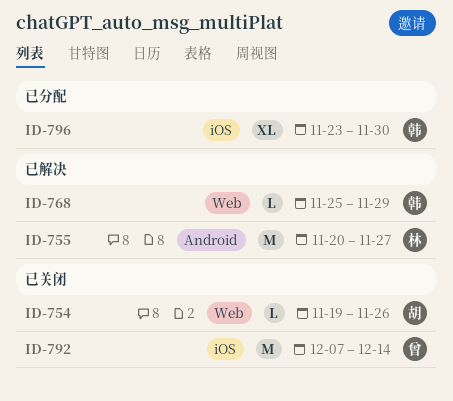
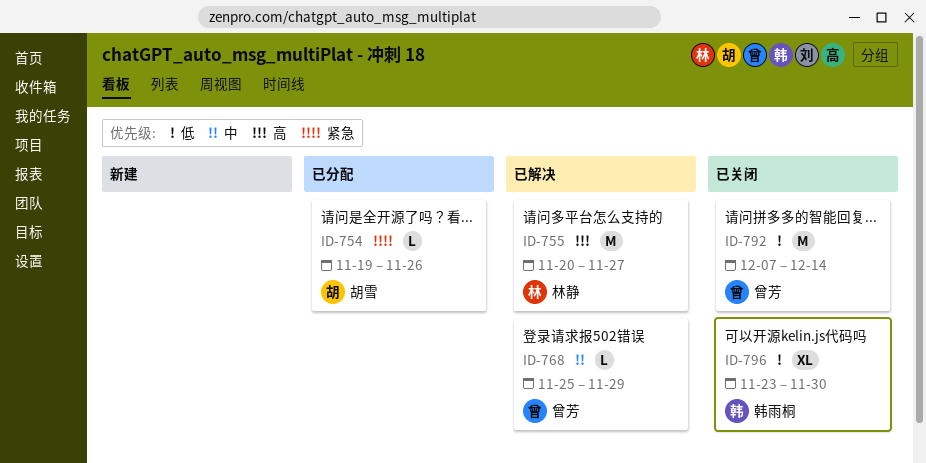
ID-754, status: 已关闭 -> 已分配
ID-768, owner: 韩雨桐 -> 曾芳
ID-796, status: 已分配 -> 已关闭

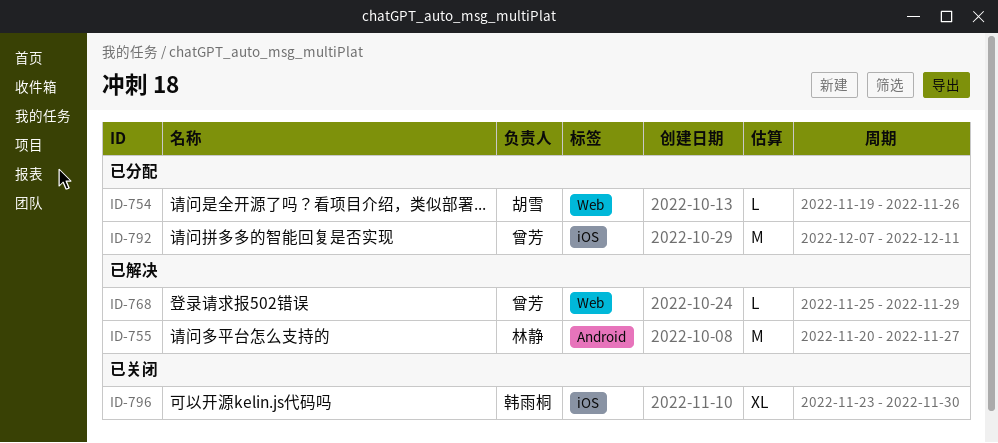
ID-792, status: 已关闭 -> 已分配
ID-792, due: Dec 14 -> Dec 11

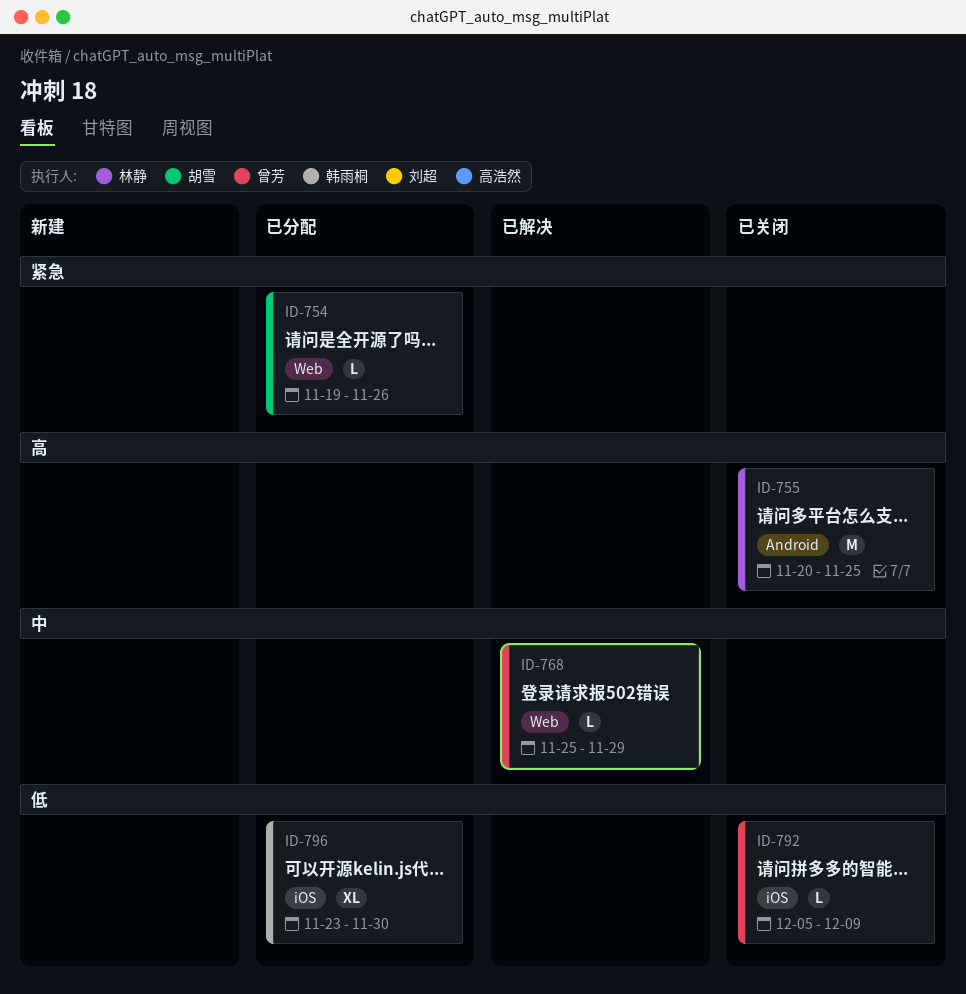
ID-755, status: 已解决 -> 已关闭
ID-755, due: Nov 27 -> Nov 25
ID-792, status: 已分配 -> 已关闭
ID-792, estimate: M -> L
ID-792, start: Dec 7 -> Dec 5
ID-792, due: Dec 11 -> Dec 9
ID-796, status: 已关闭 -> 已分配

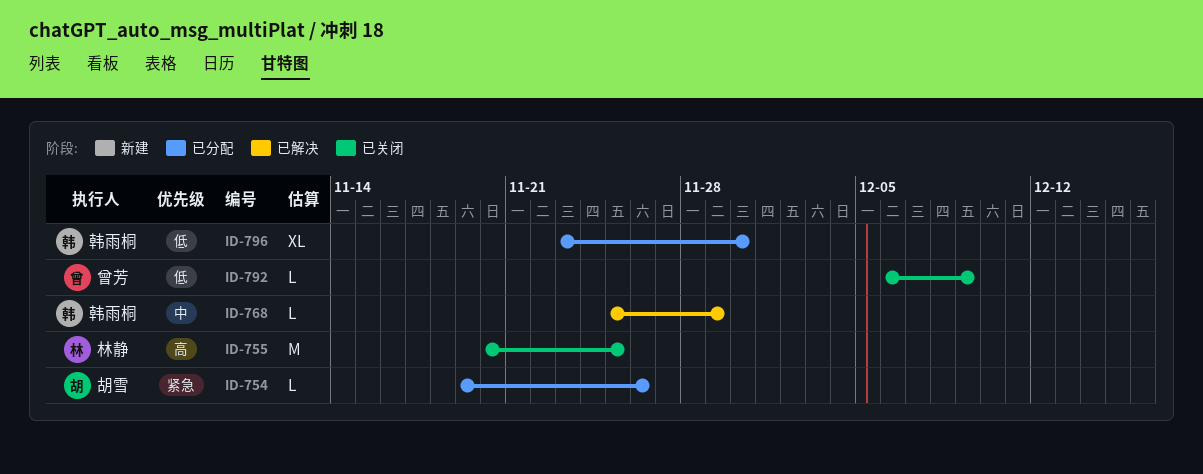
ID-768, owner: 曾芳 -> 韩雨桐
ID-792, start: Dec 5 -> Dec 6

